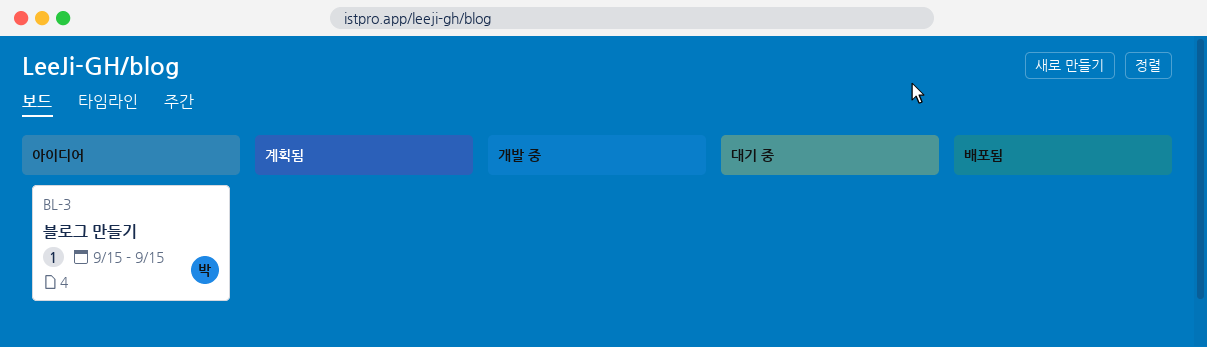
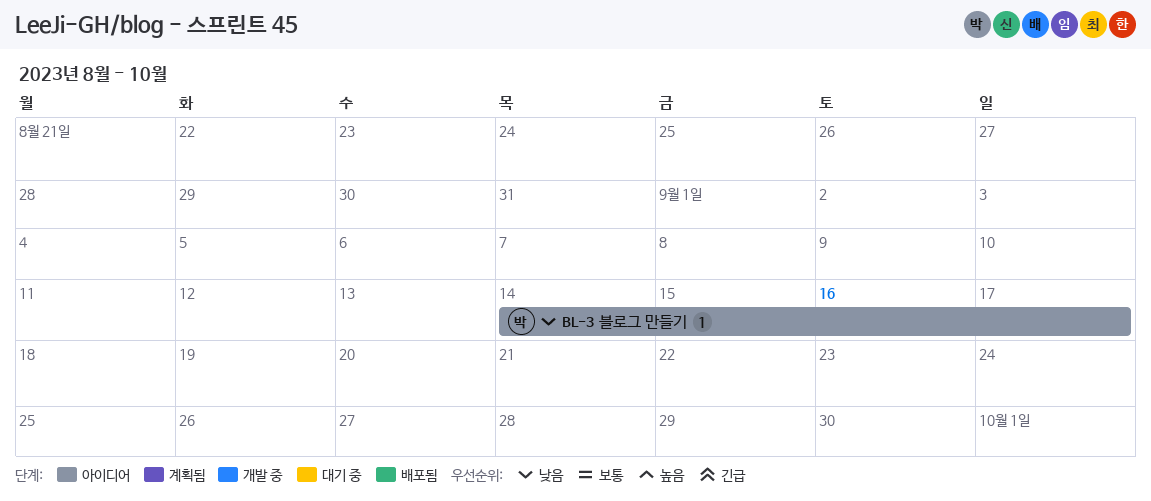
BL-3, start: Sep 15 -> Sep 14
BL-3, due: Sep 15 -> Sep 17

